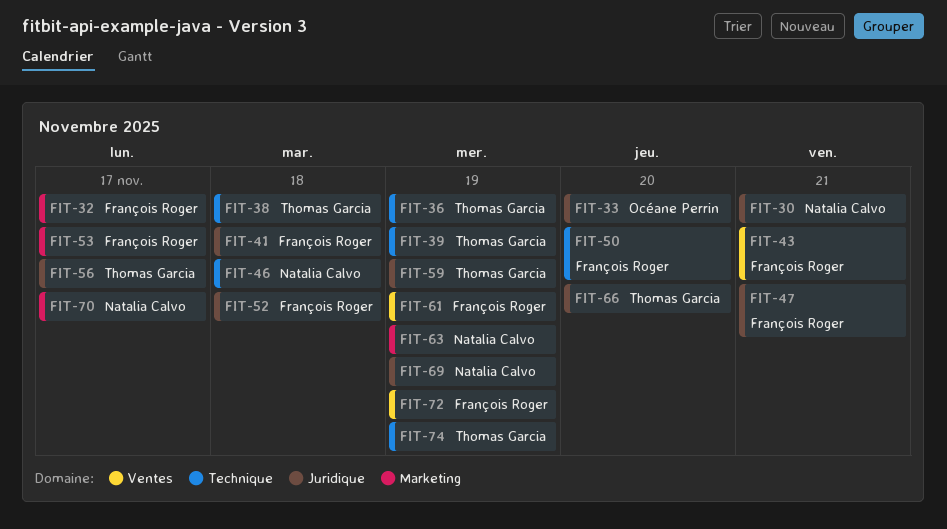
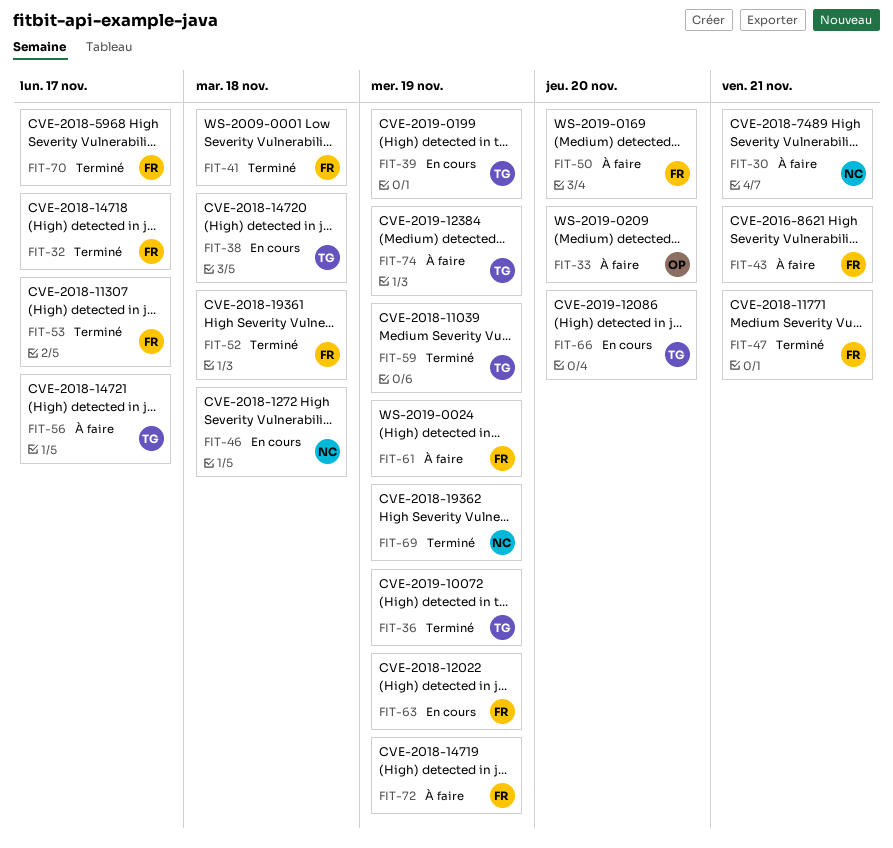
FIT-63, owner: Natalia Calvo -> François Roger
FIT-70, owner: Natalia Calvo -> François Roger

